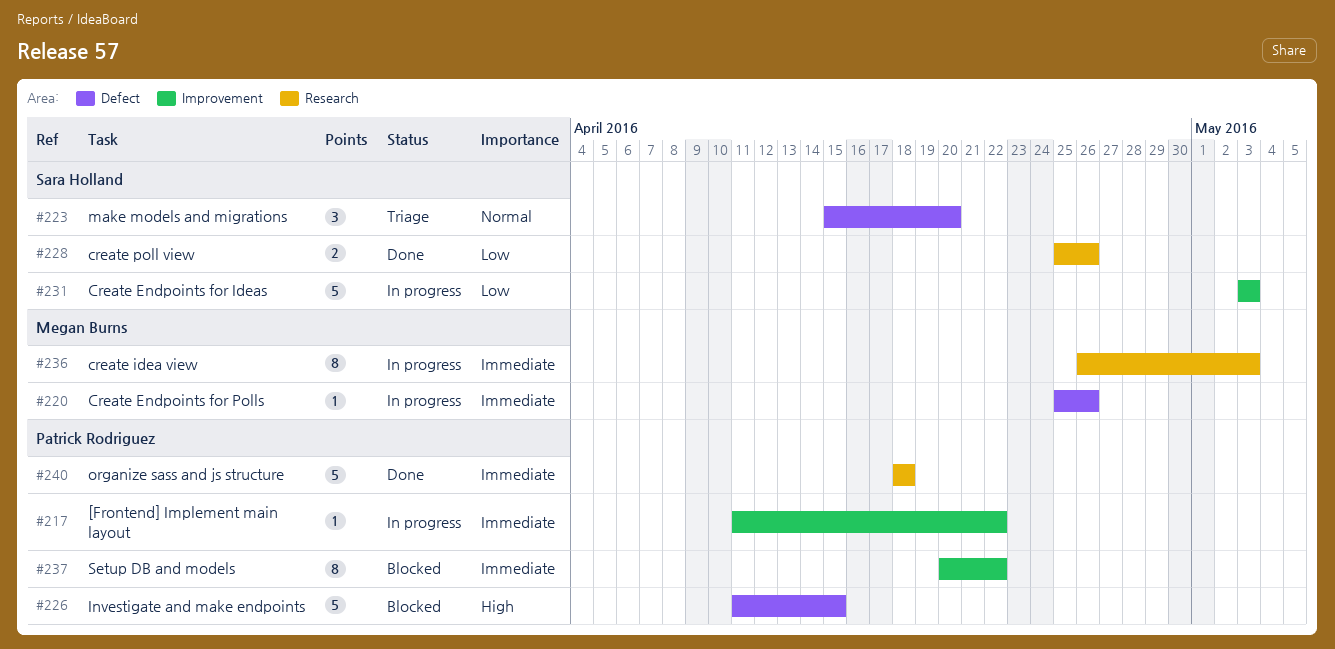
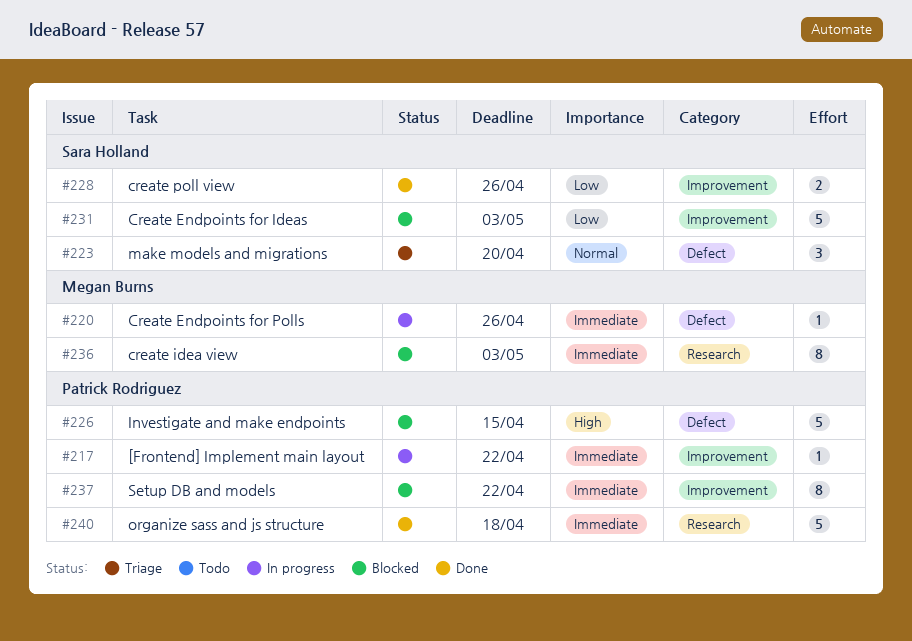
#228, label: Research -> Improvement
#231, status: In progress -> Blocked
#236, status: In progress -> Blocked

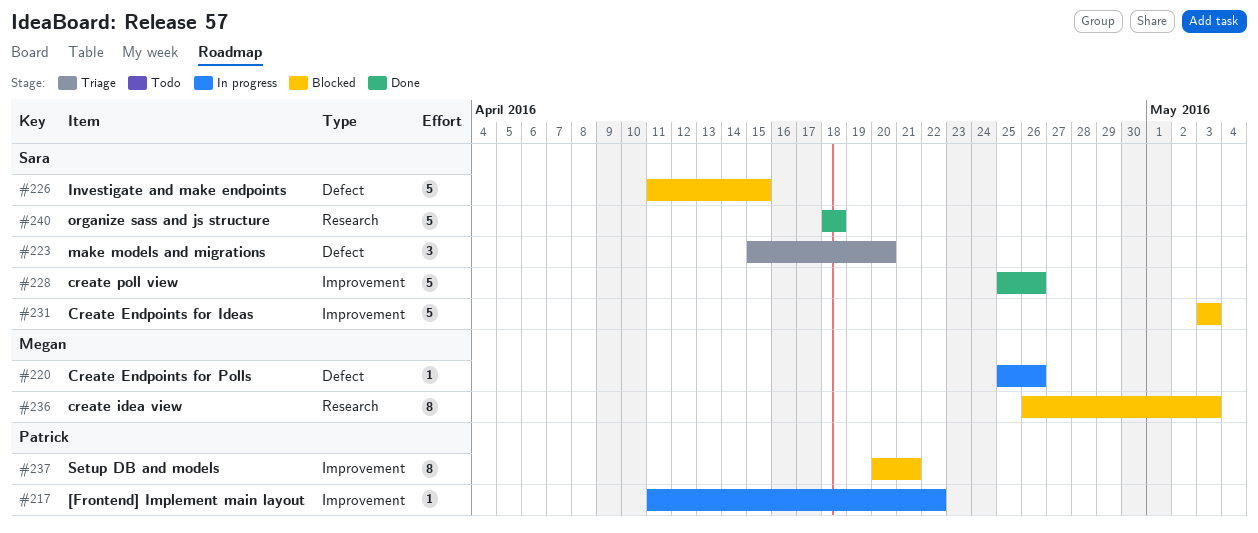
#226, owner: Patrick Rodriguez -> Sara Holland
#228, estimate: 2 -> 5
#237, due: Apr 22 -> Apr 21
#240, owner: Patrick Rodriguez -> Sara Holland

